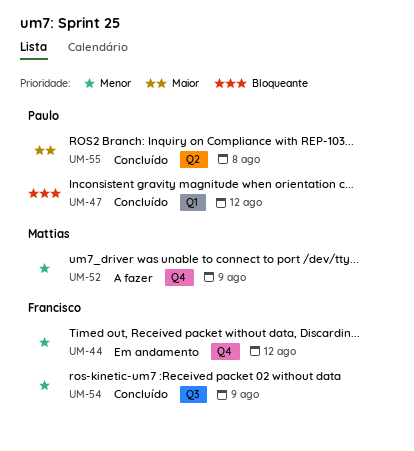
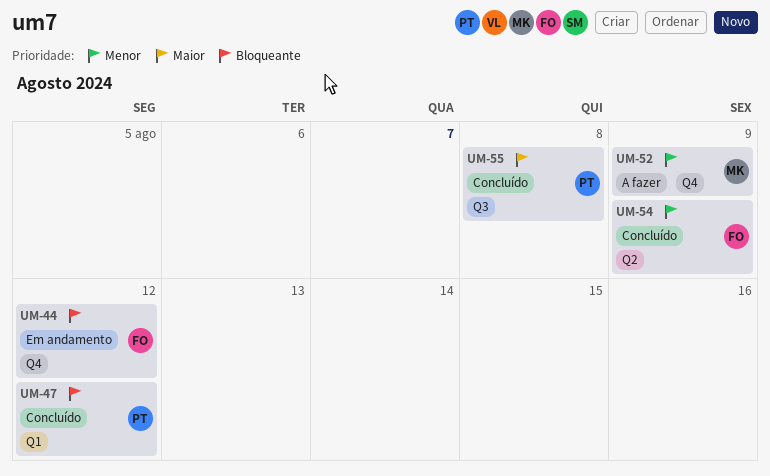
UM-44, priority: Menor -> Bloqueante
UM-54, label: Q3 -> Q2
UM-55, label: Q2 -> Q3

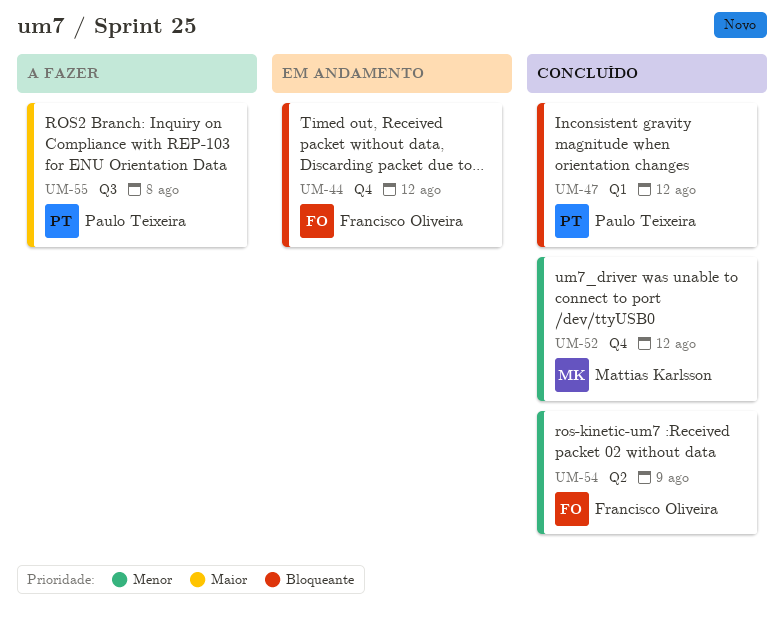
UM-52, status: A fazer -> Concluído
UM-52, due: Aug 9 -> Aug 12
UM-55, status: Concluído -> A fazer

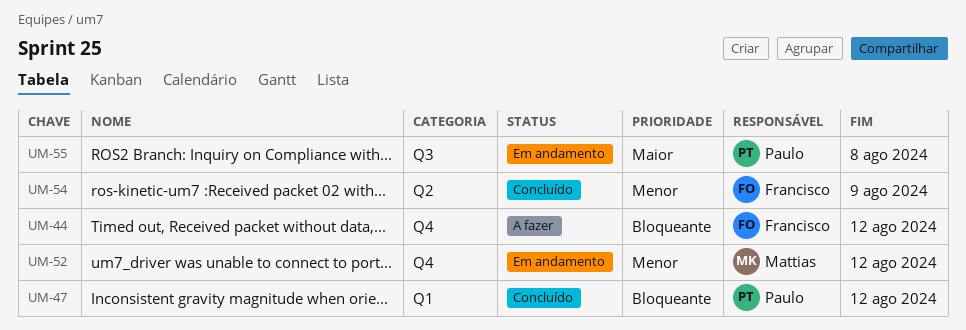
UM-44, status: Em andamento -> A fazer
UM-52, status: Concluído -> Em andamento
UM-55, status: A fazer -> Em andamento

